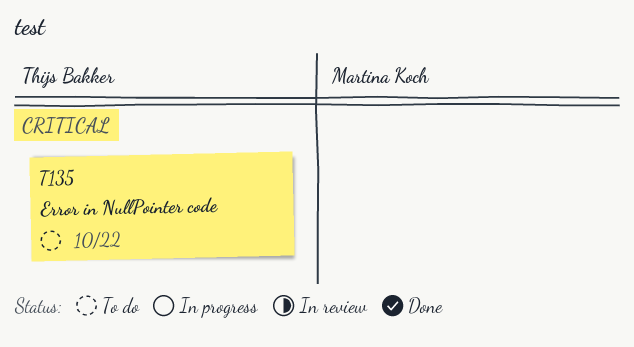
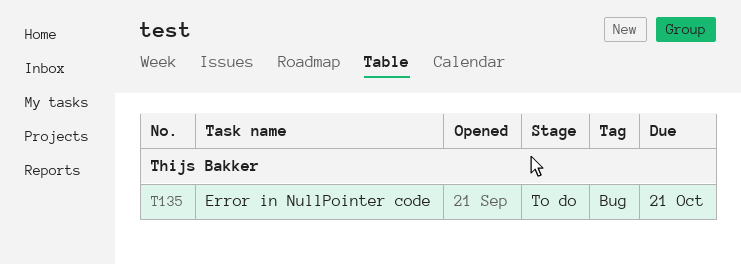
T135, due: Oct 22 -> Oct 21

